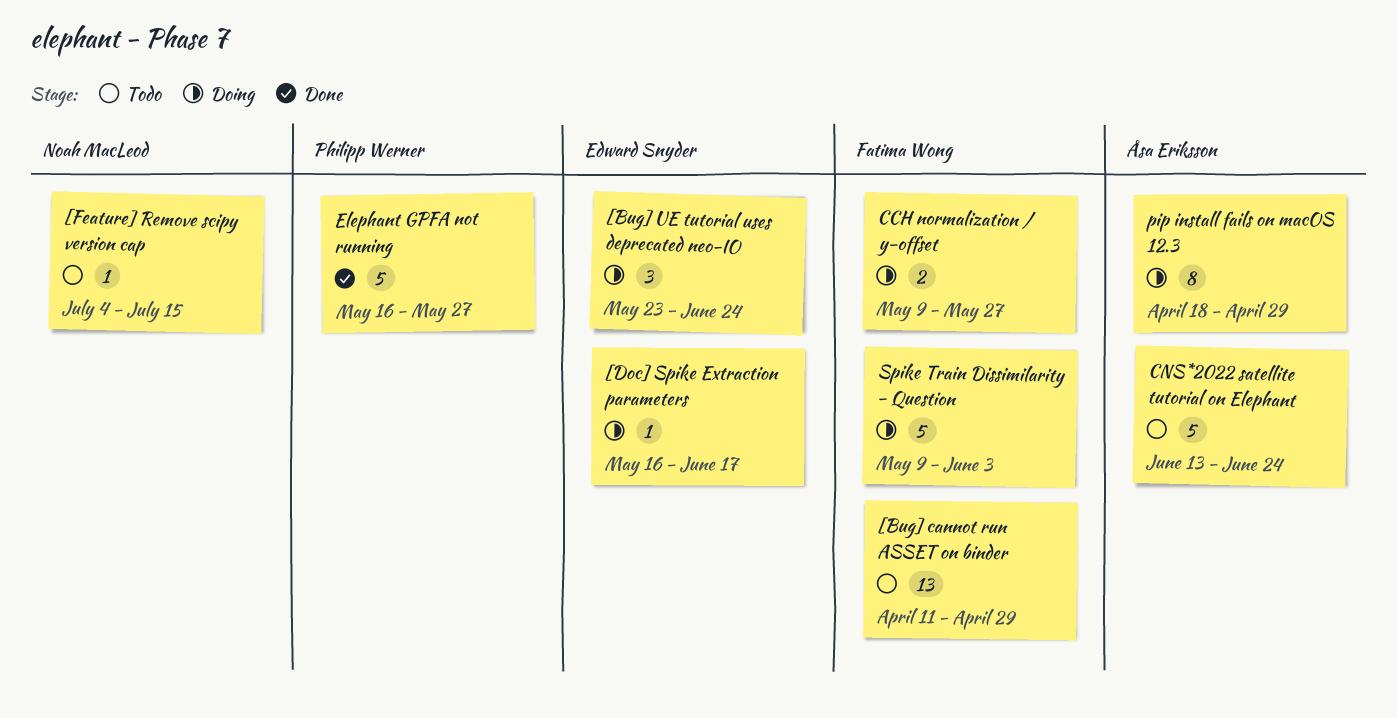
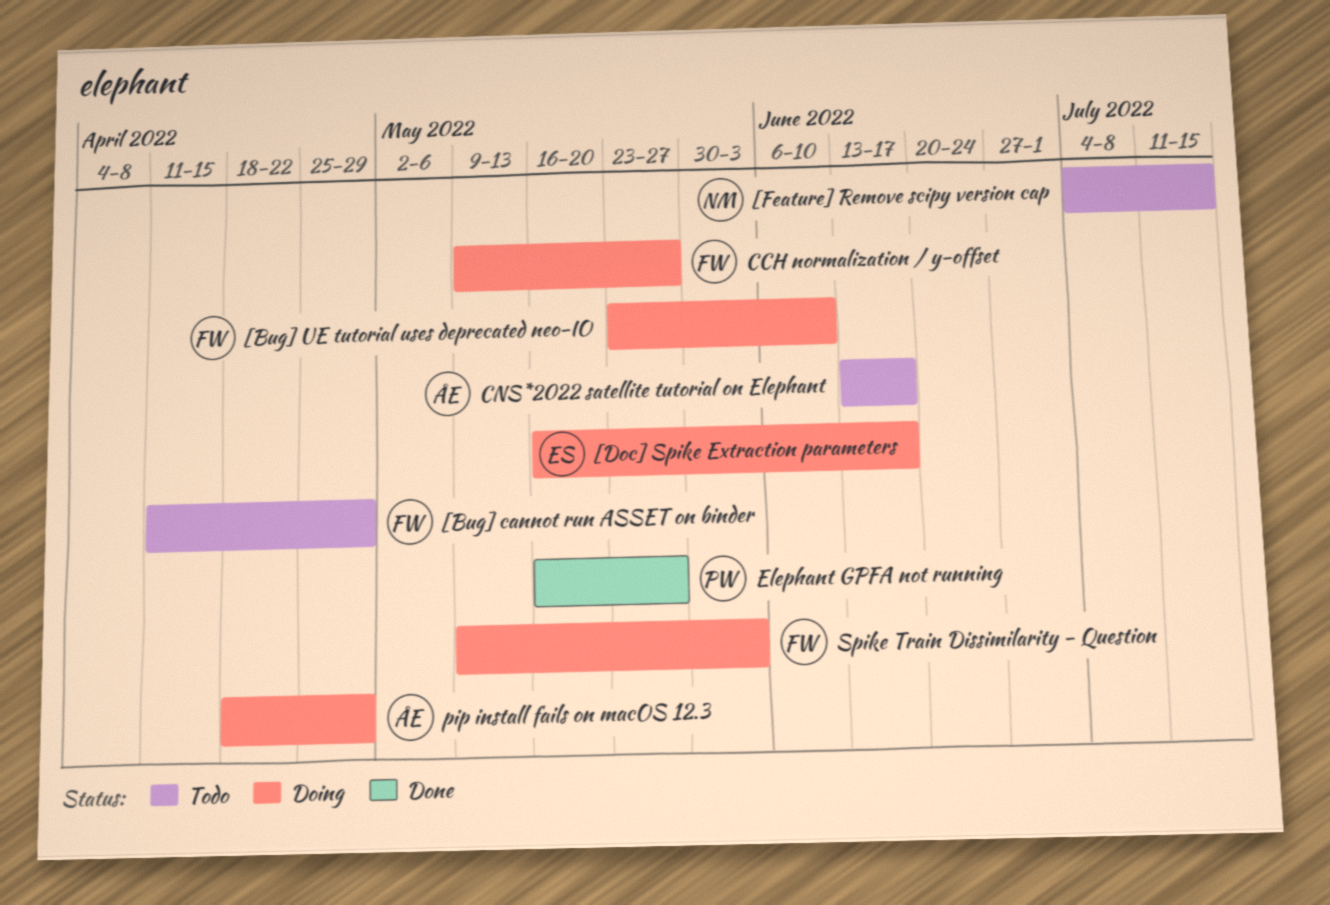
[Bug] UE tutorial uses deprecated neo-IO, owner: Edward Snyder -> Fatima Wong
[Bug] UE tutorial uses deprecated neo-IO, due: Jun 24 -> Jun 10
CNS*2022 satellite tutorial on Elephant, due: Jun 24 -> Jun 17

